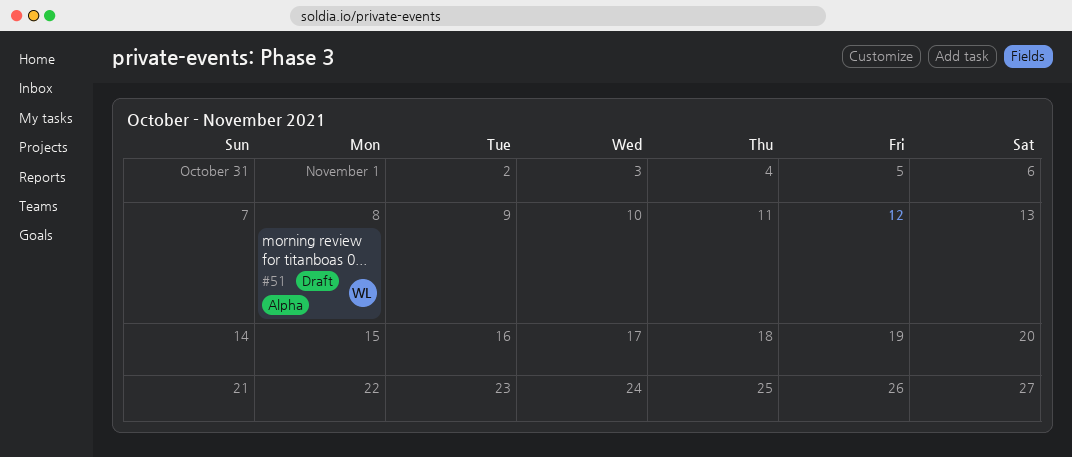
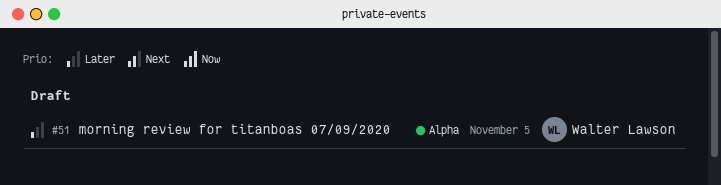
#51, due: Nov 8 -> Nov 5

